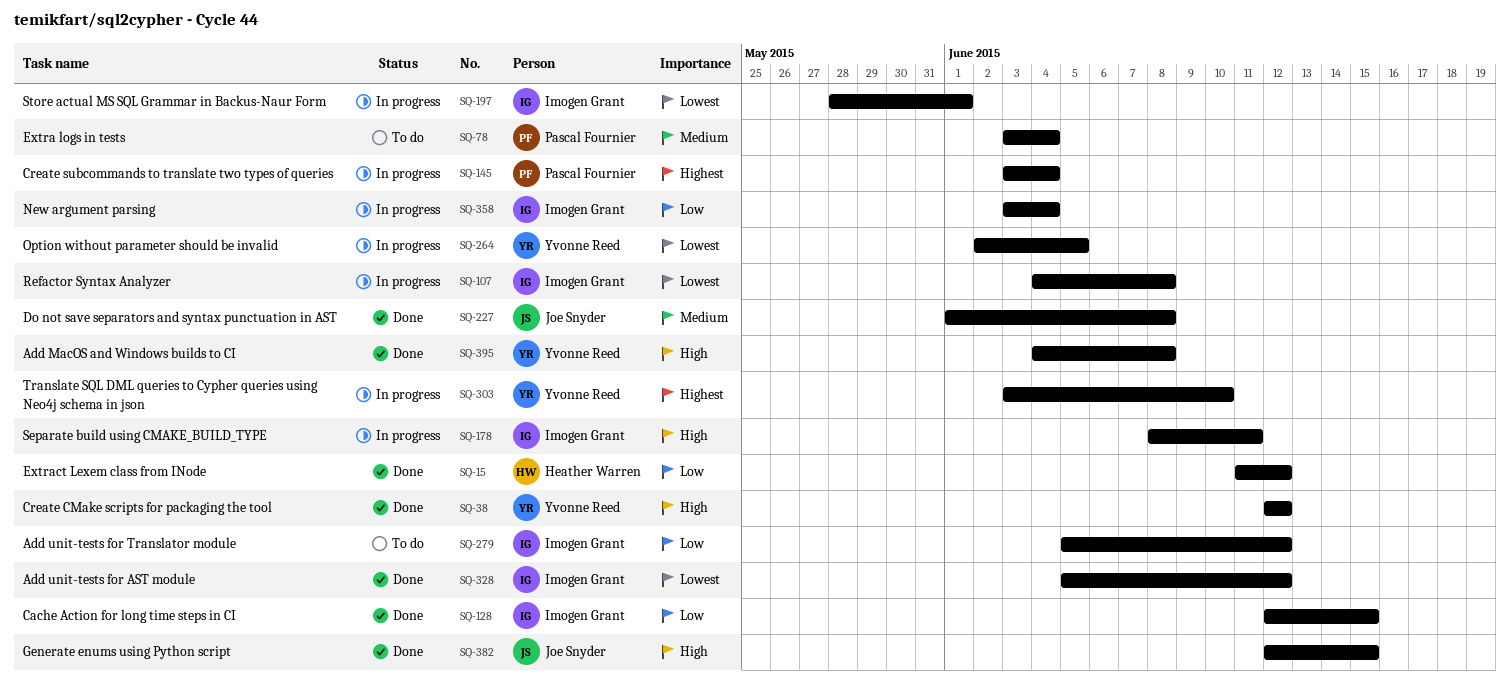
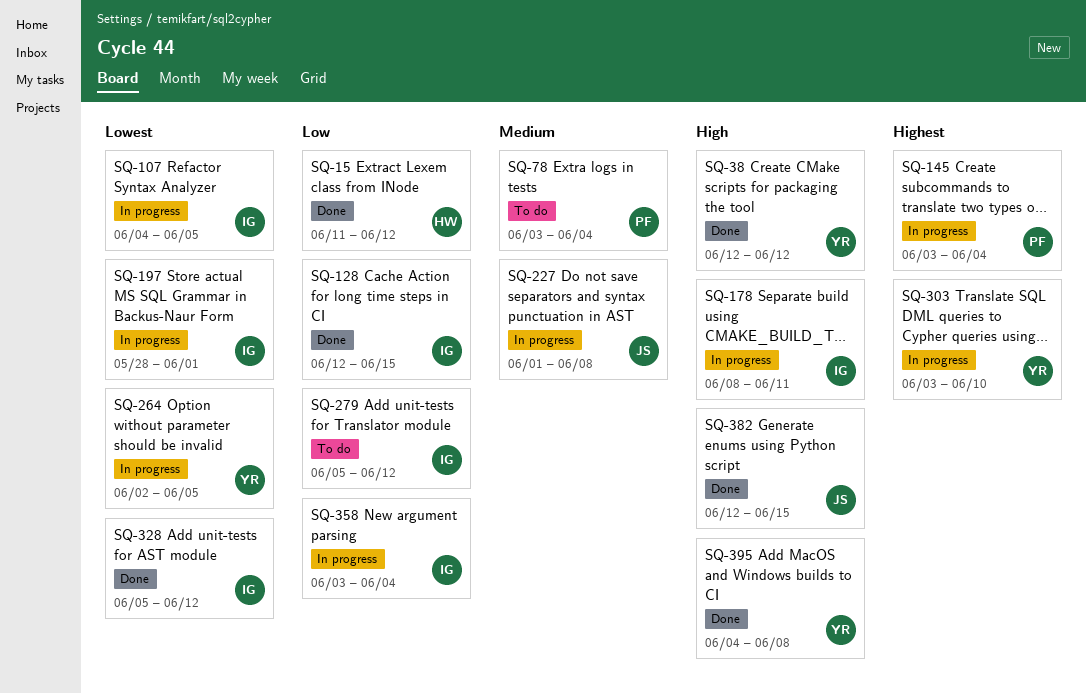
SQ-107, due: Jun 8 -> Jun 5
SQ-227, status: Done -> In progress

